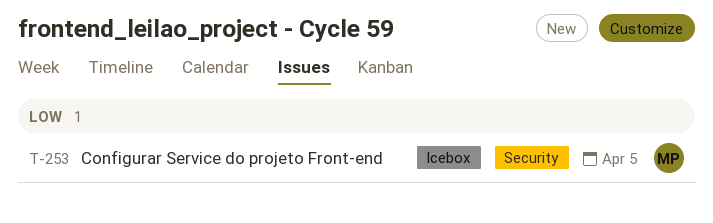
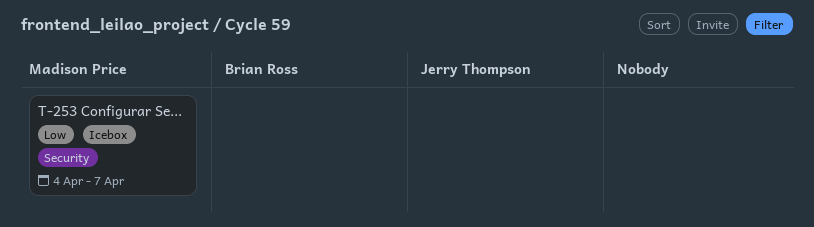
T-253, due: Apr 5 -> Apr 7

